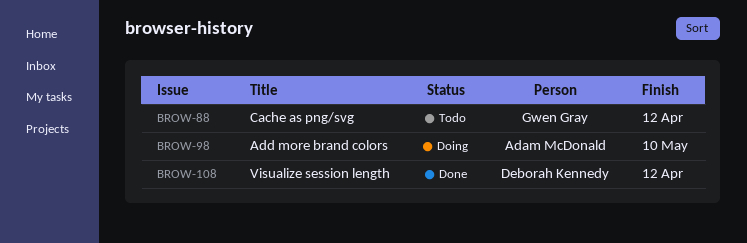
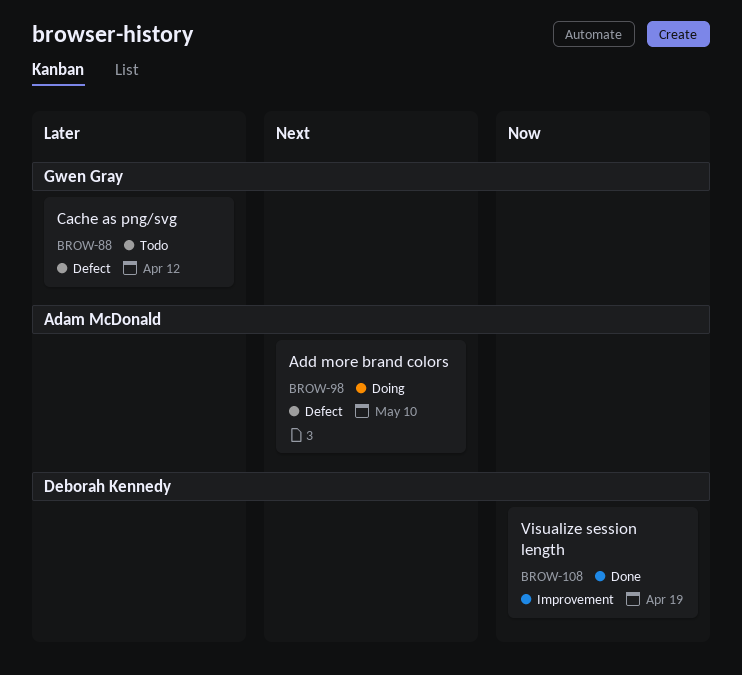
BROW-108, due: Apr 12 -> Apr 19

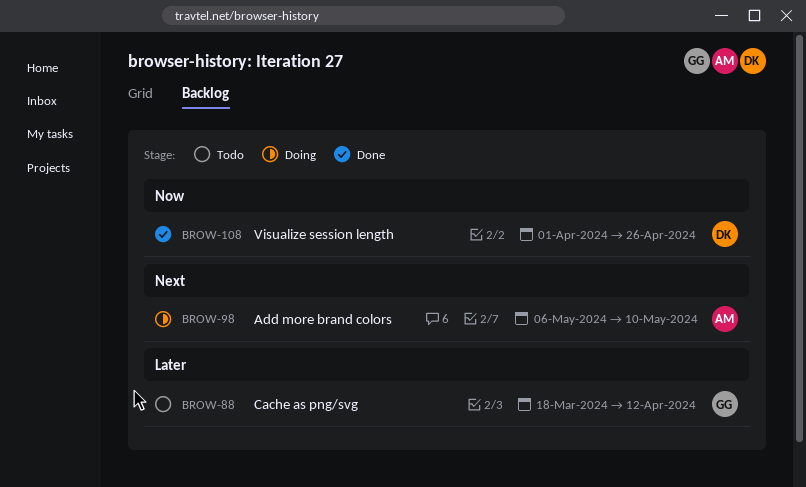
BROW-108, due: Apr 19 -> Apr 26

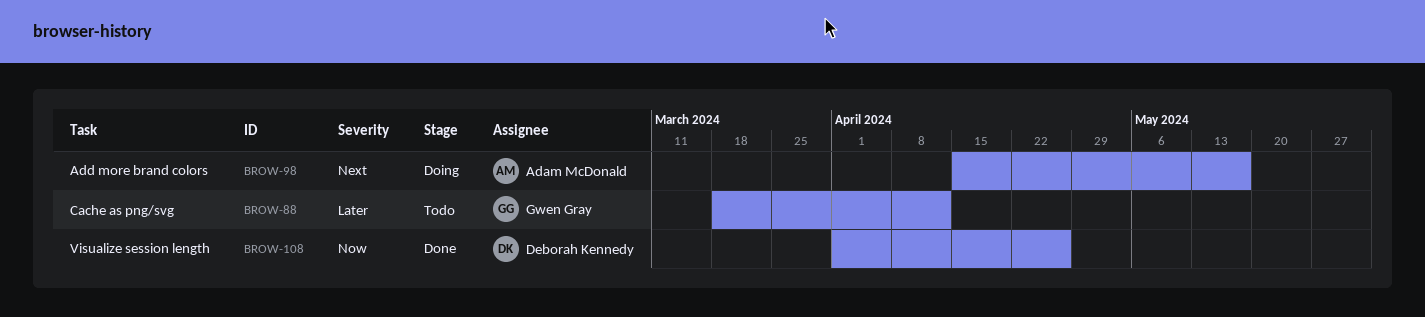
BROW-98, start: May 6 -> Apr 15
BROW-98, due: May 10 -> May 17

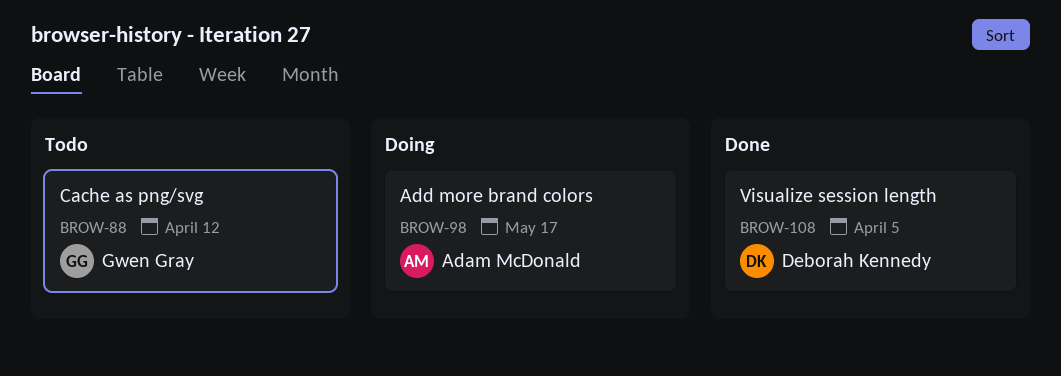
BROW-108, due: Apr 26 -> Apr 5

